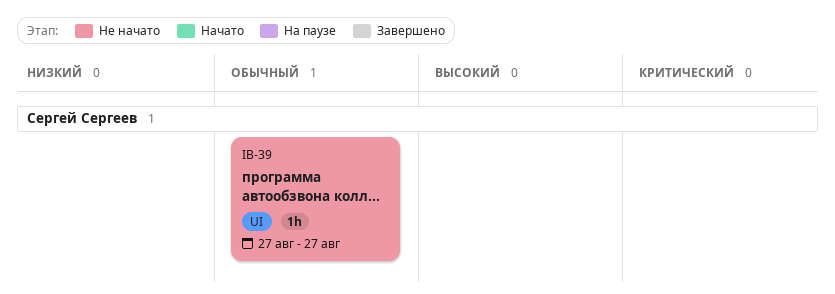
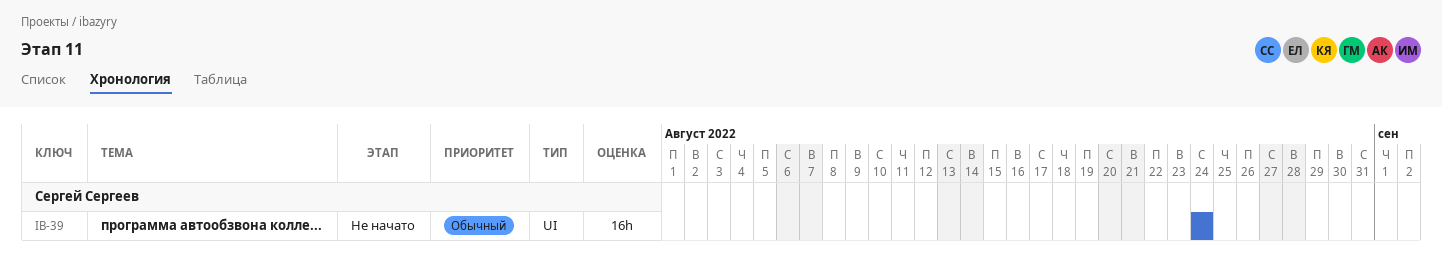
IB-39, estimate: 1h -> 16h
IB-39, start: Aug 27 -> Aug 24
IB-39, due: Aug 27 -> Aug 24

